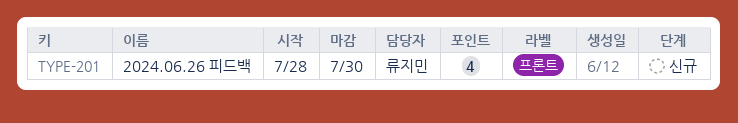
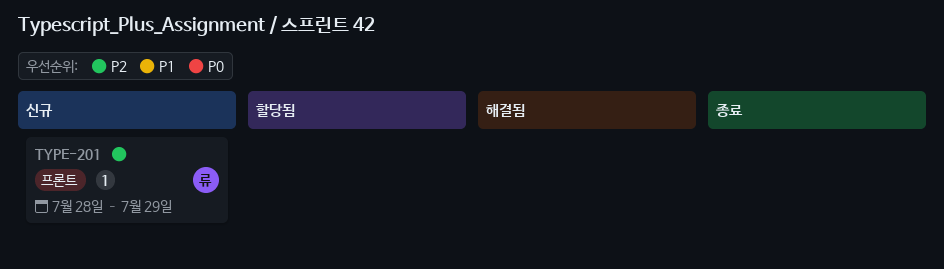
TYPE-201, estimate: 4 -> 1
TYPE-201, due: Jul 30 -> Jul 29

